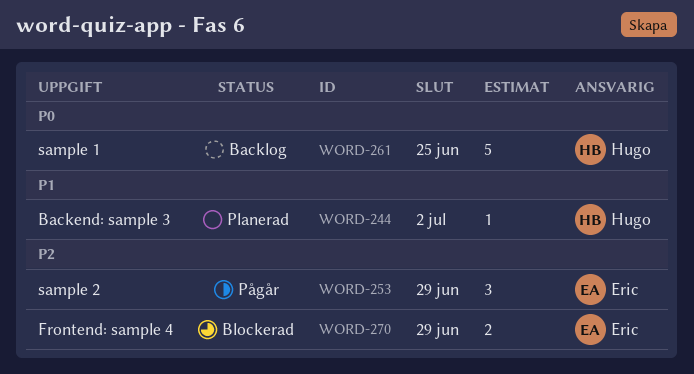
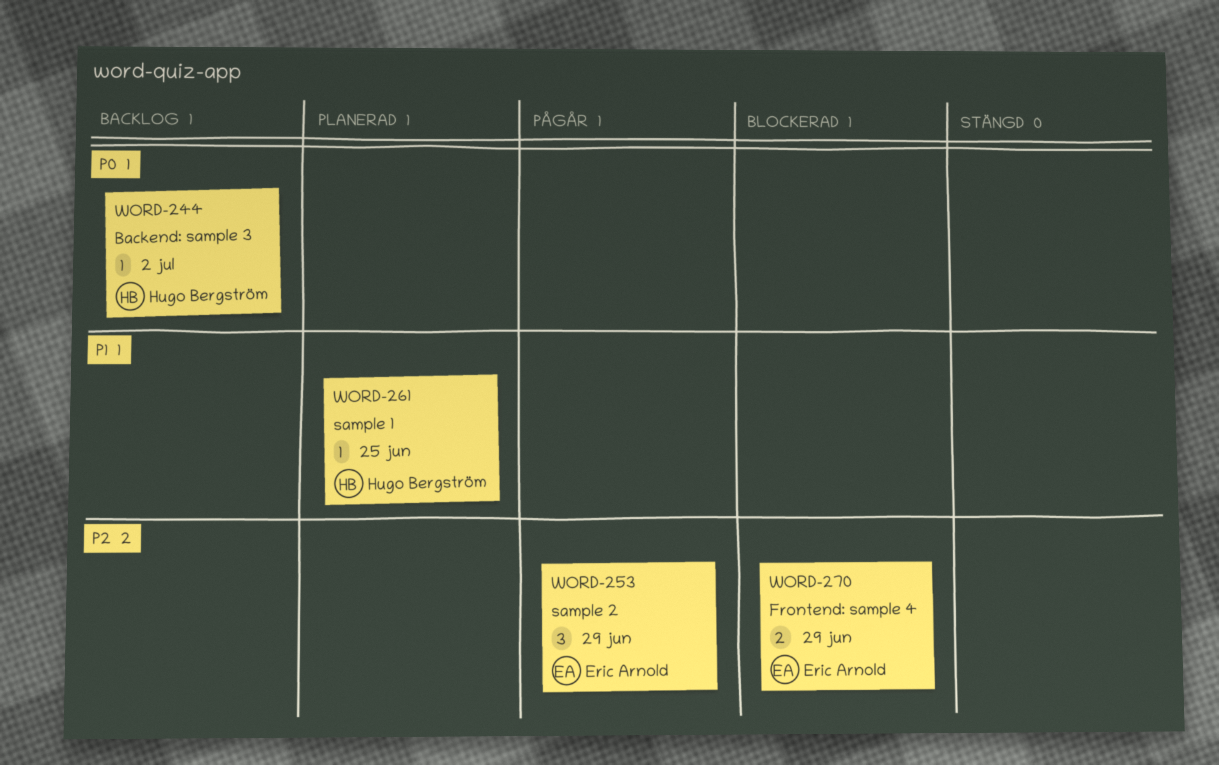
WORD-244, status: Planerad -> Backlog
WORD-244, priority: P1 -> P0
WORD-261, status: Backlog -> Planerad
WORD-261, priority: P0 -> P1
WORD-261, estimate: 5 -> 1

